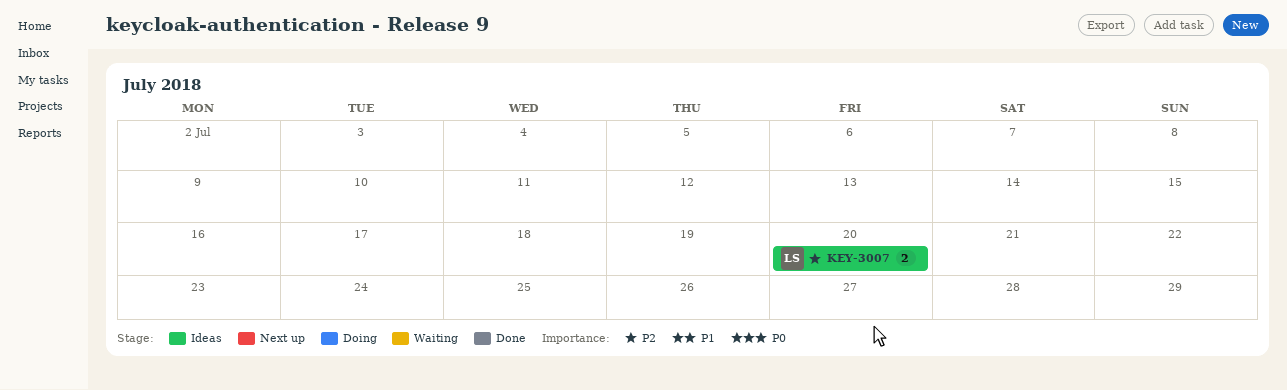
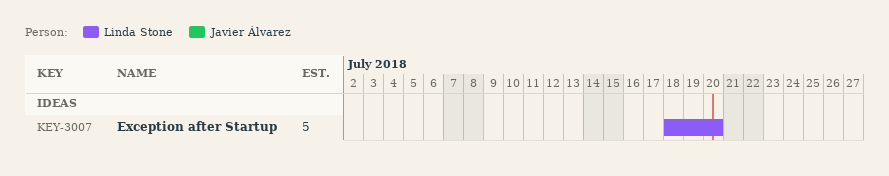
KEY-3007, estimate: 2 -> 5
KEY-3007, start: Jul 20 -> Jul 18

